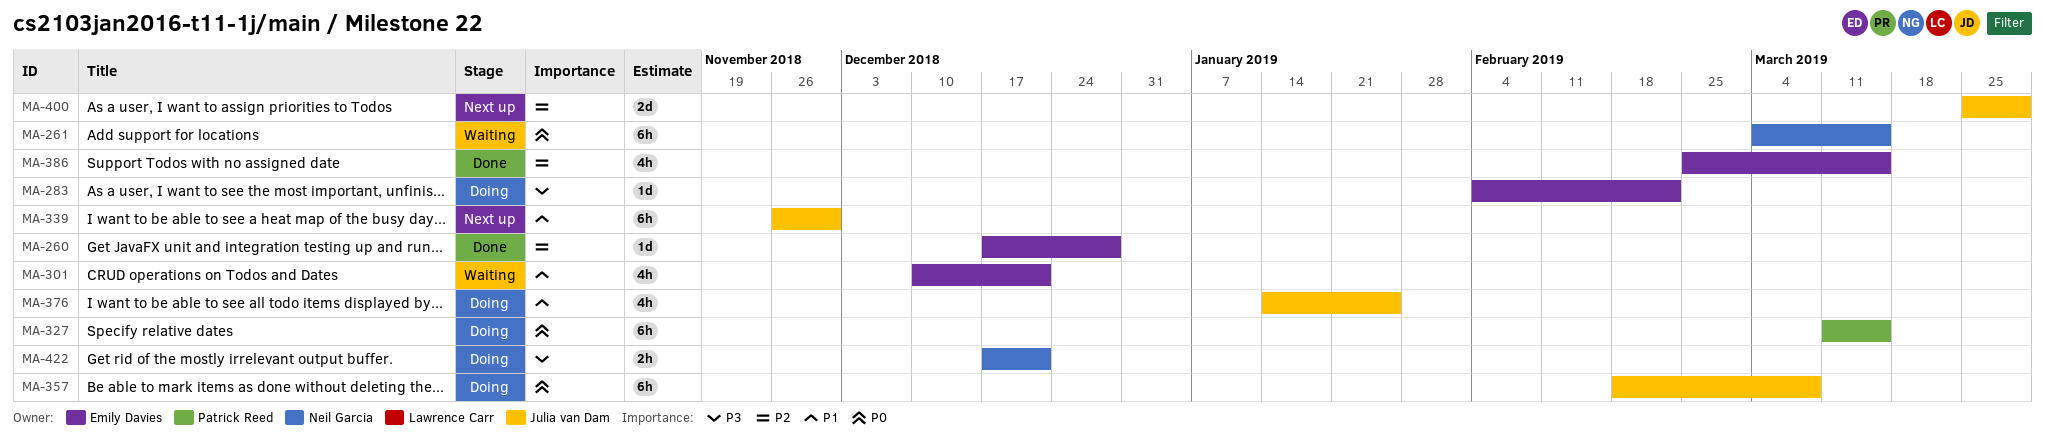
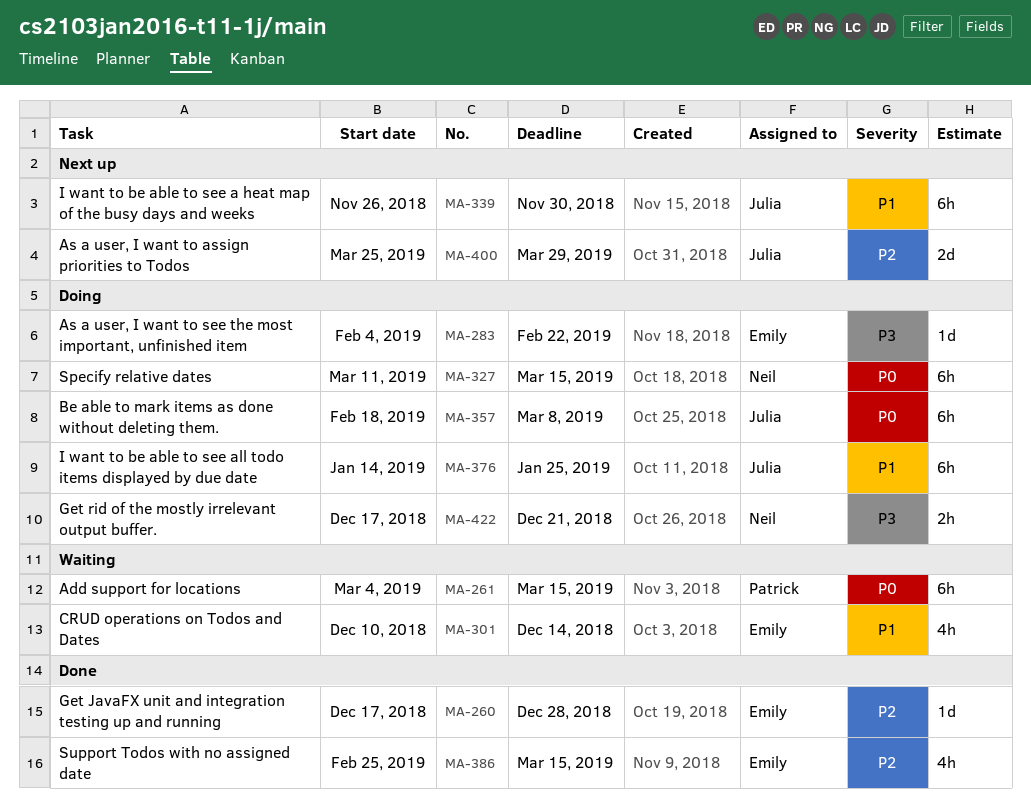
MA-261, owner: Neil Garcia -> Patrick Reed
MA-301, due: Dec 21 -> Dec 14
MA-327, owner: Patrick Reed -> Neil Garcia
MA-376, estimate: 4h -> 6h

